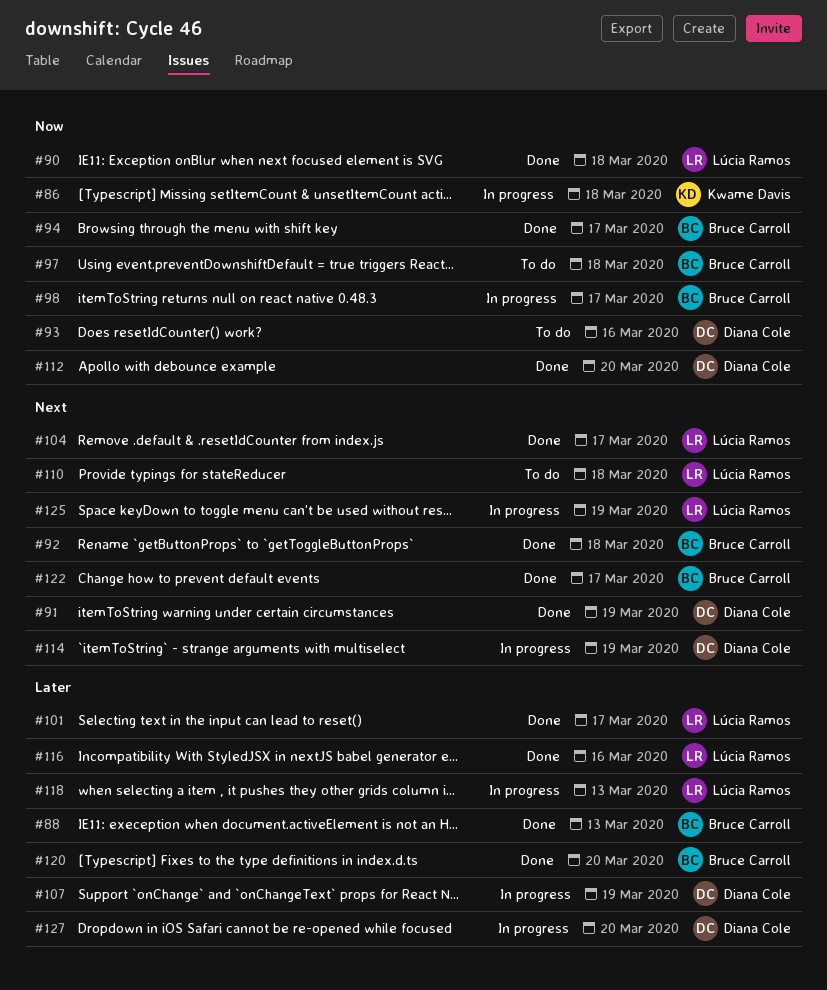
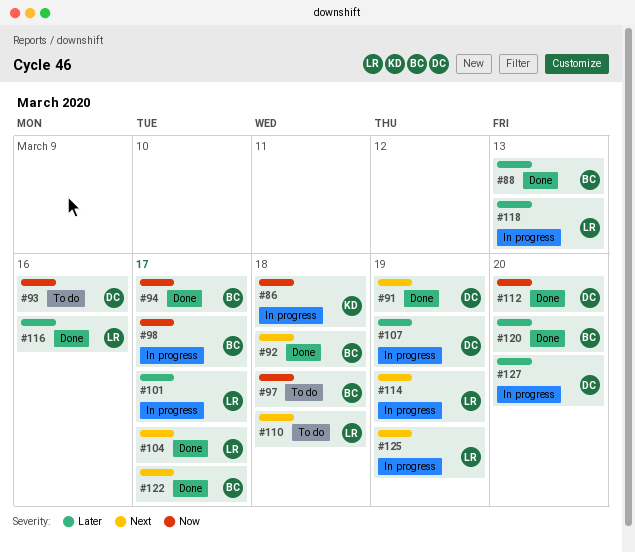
#90: present -> none
#101, status: Done -> In progress
#114, owner: Diana Cole -> Lúcia Ramos

